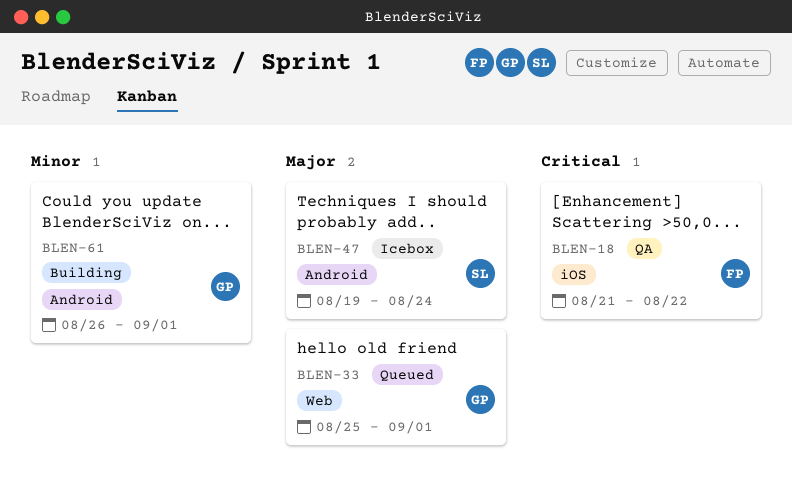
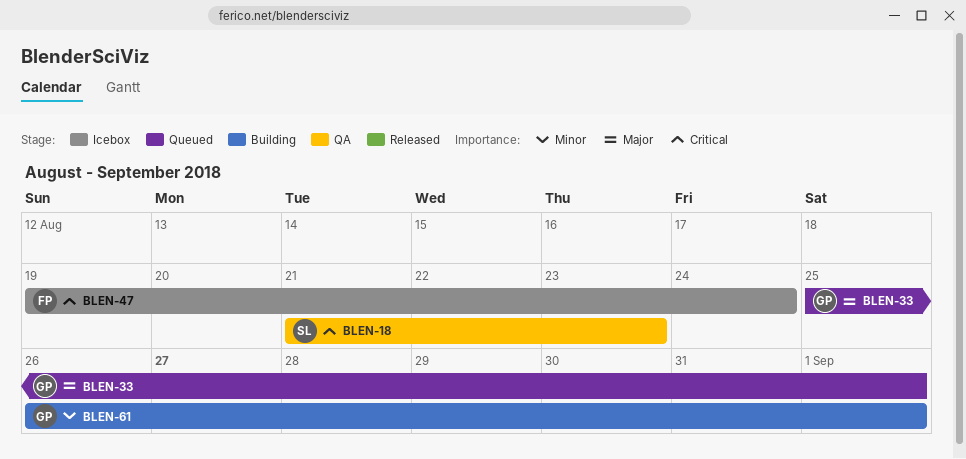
BLEN-18, owner: FP -> SL
BLEN-18, due: Aug 22 -> Aug 23
BLEN-47, owner: SL -> FP
BLEN-47, priority: Major -> Critical

